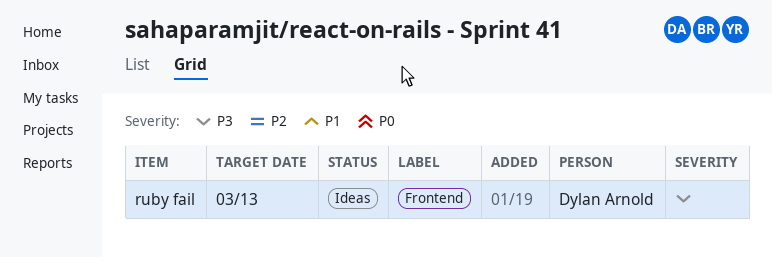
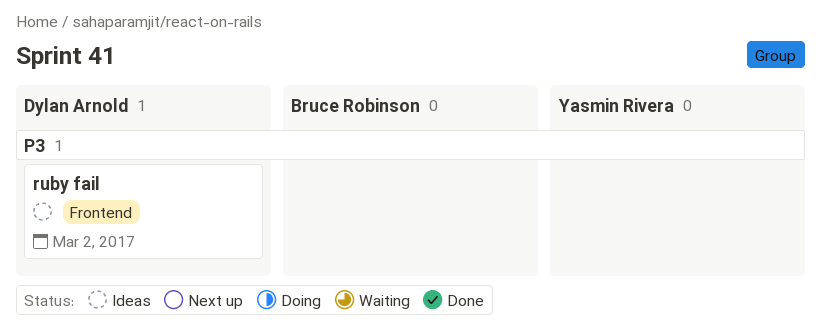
ruby fail, due: Mar 13 -> Mar 2

